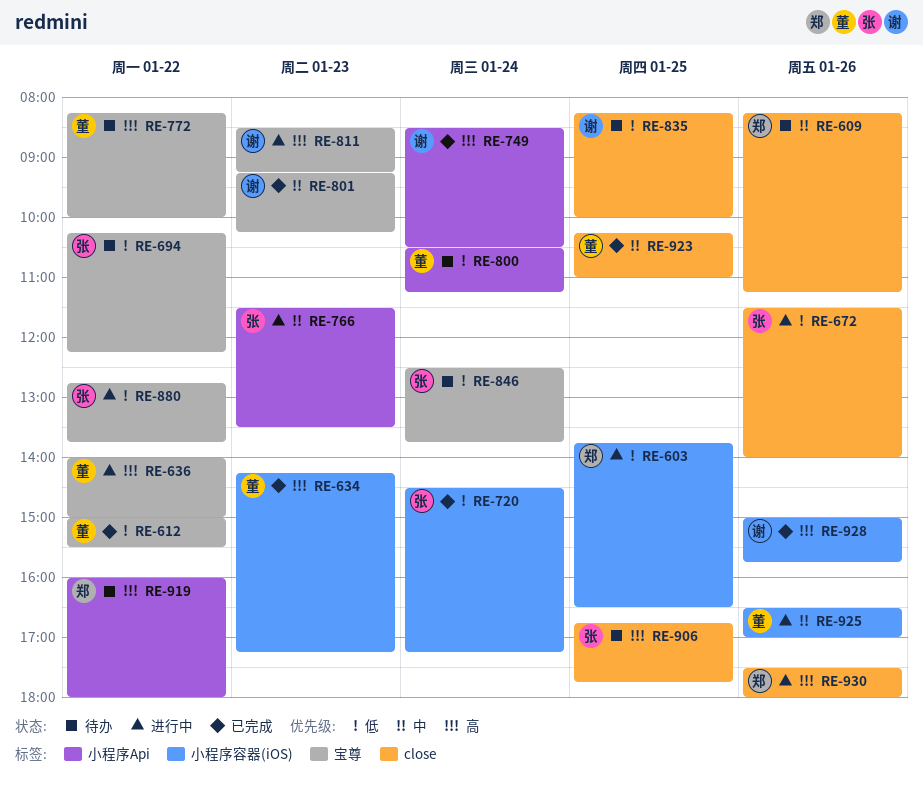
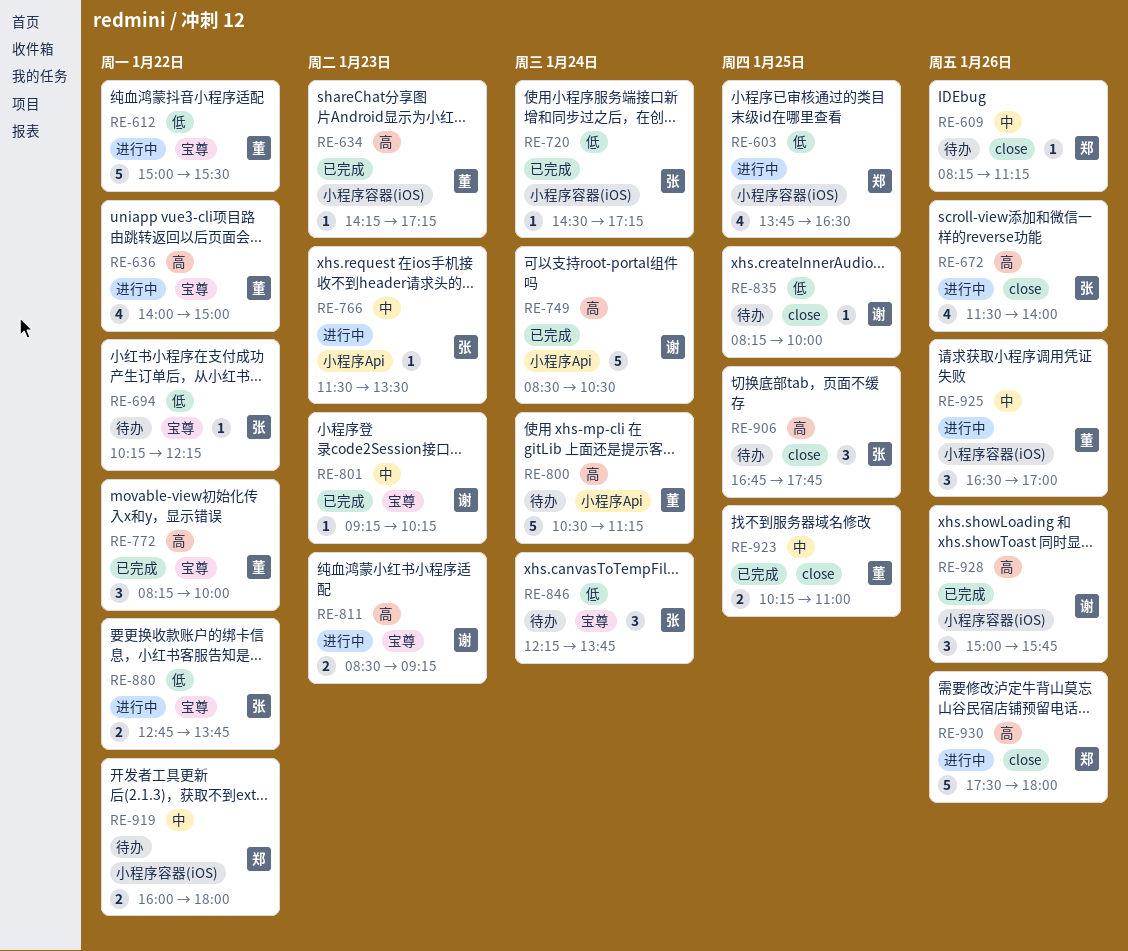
RE-612, status: 已完成 -> 进行中
RE-672, priority: 低 -> 高
RE-772, status: 待办 -> 已完成
RE-800, priority: 低 -> 高
RE-846, begins: 12:30 -> 12:15
RE-919, priority: 高 -> 中
RE-919, label: 小程序Api -> 小程序容器(iOS)

